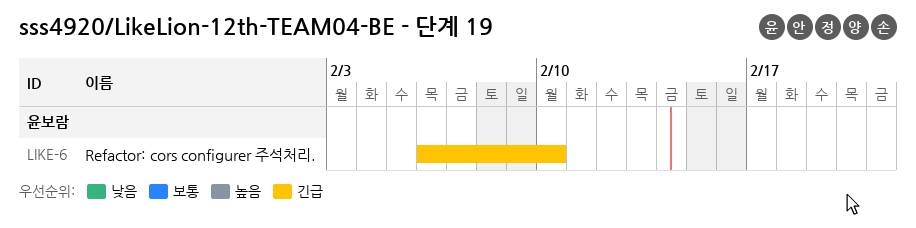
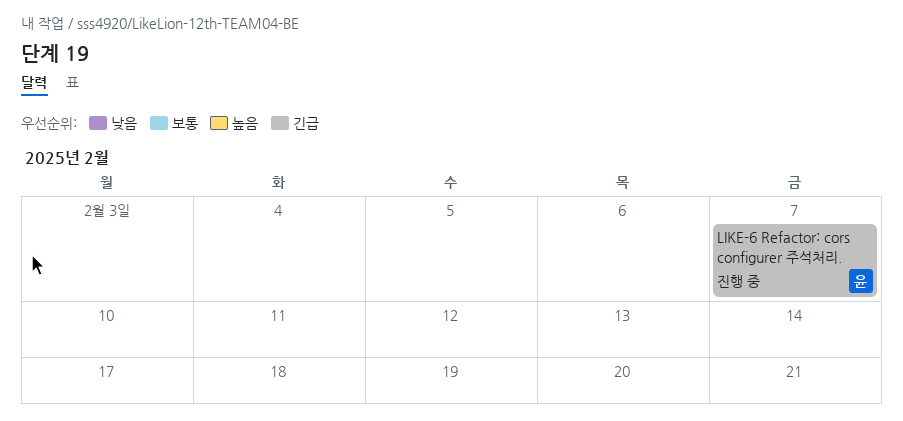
LIKE-6, due: Feb 10 -> Feb 7

